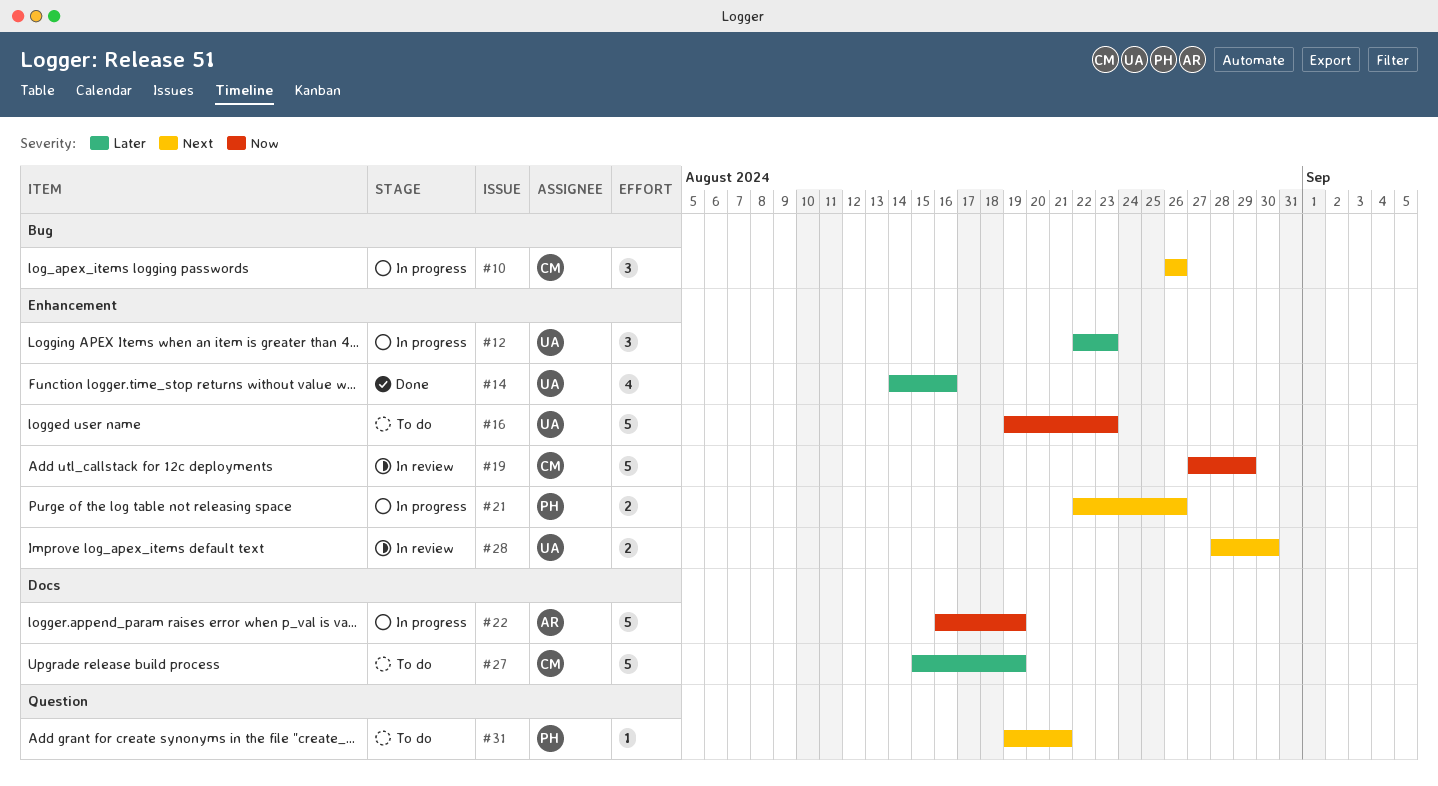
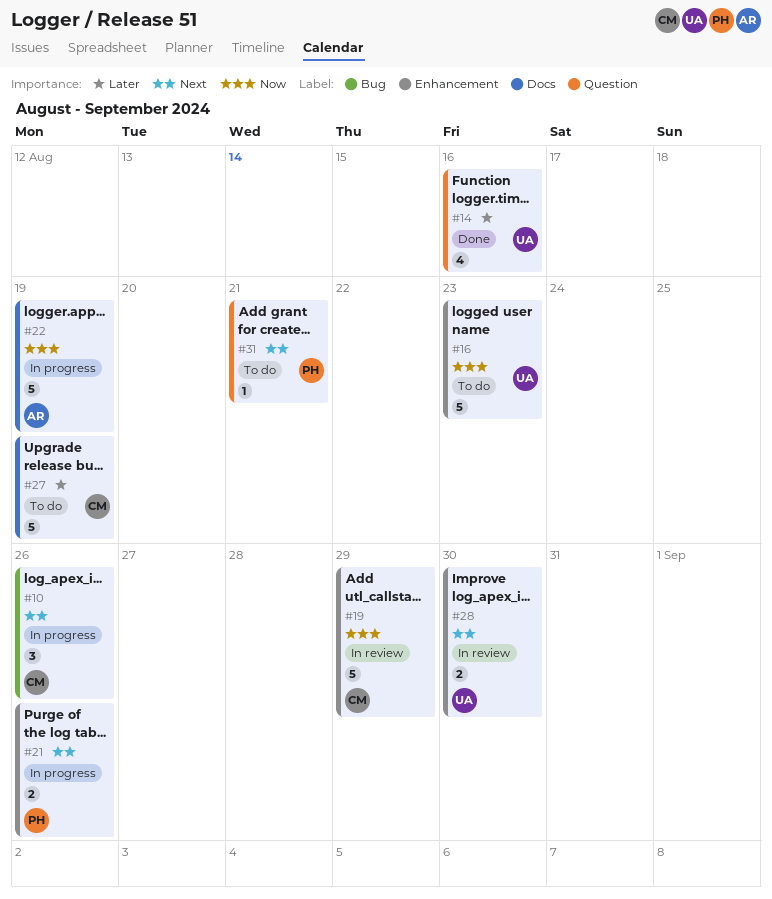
#12: present -> none
#14, label: Enhancement -> Question

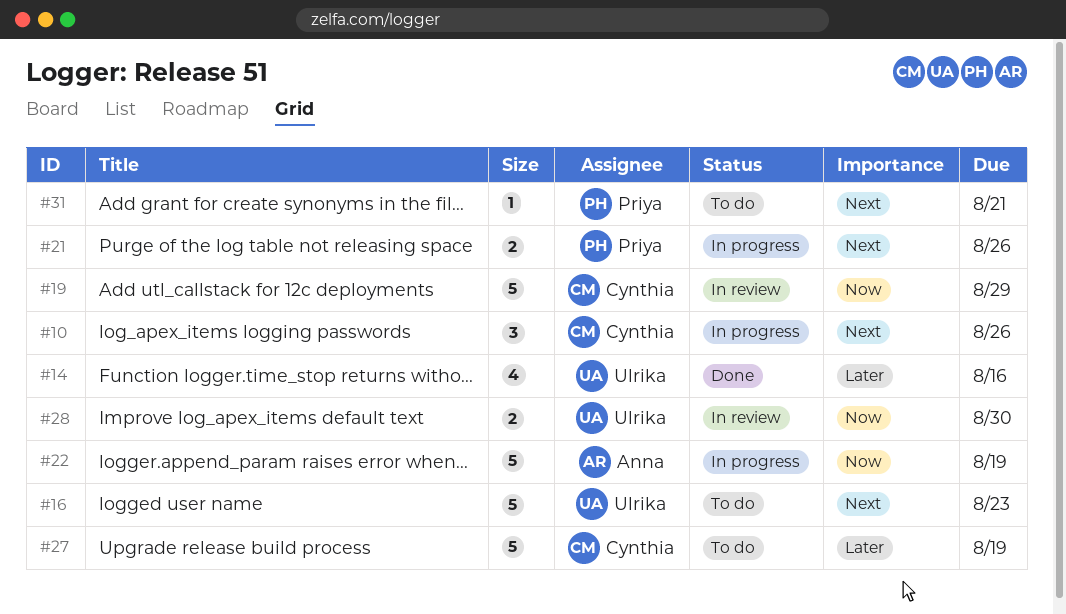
#16, priority: Now -> Next
#28, priority: Next -> Now

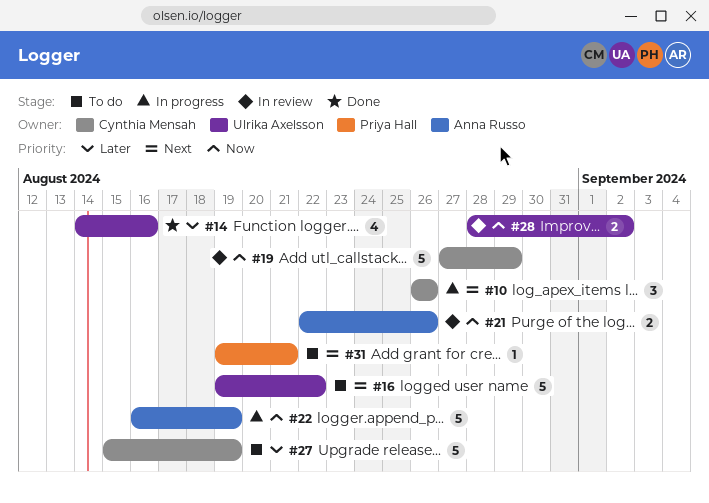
#16, due: Aug 23 -> Aug 22
#21, status: In progress -> In review
#21, owner: Priya Hall -> Anna Russo
#21, priority: Next -> Now
#28, due: Aug 30 -> Sep 2

